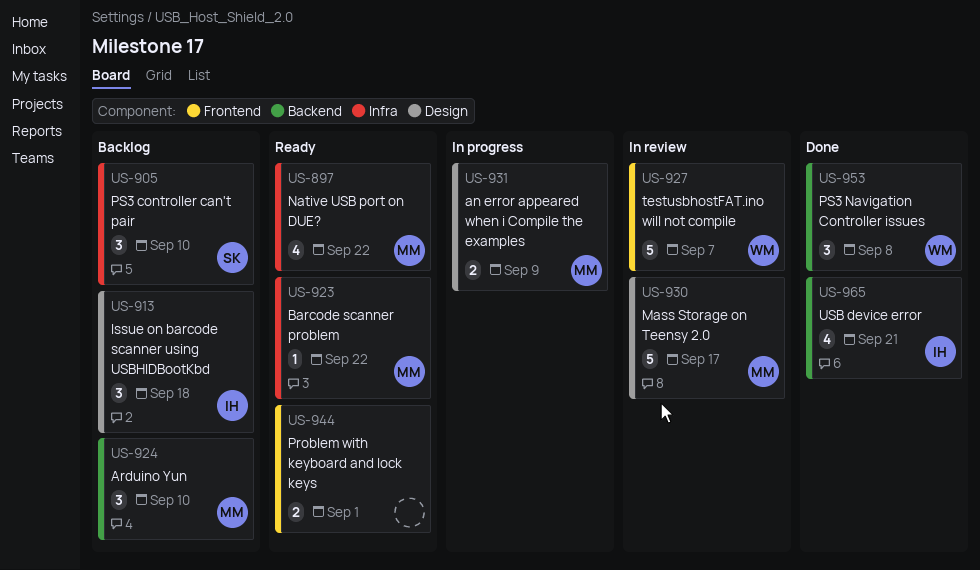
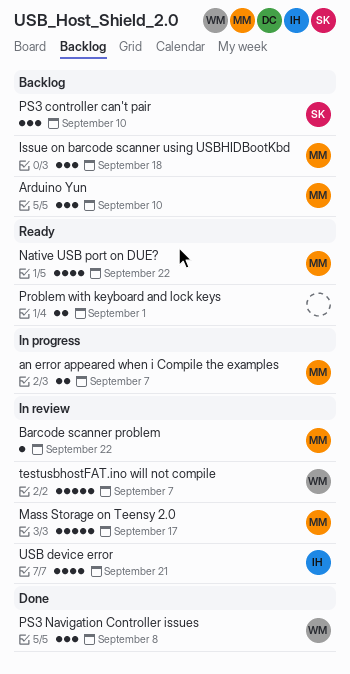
an error appeared when i Compile the examples, due: Sep 9 -> Sep 7
Barcode scanner problem, status: Ready -> In review
Issue on barcode scanner using USBHIDBootKbd, owner: IH -> MM
USB device error, status: Done -> In review

